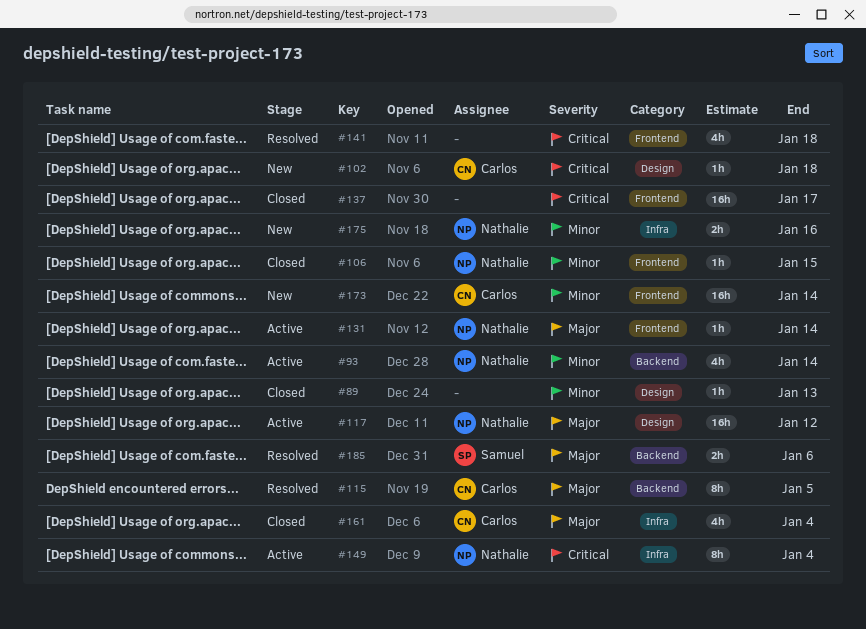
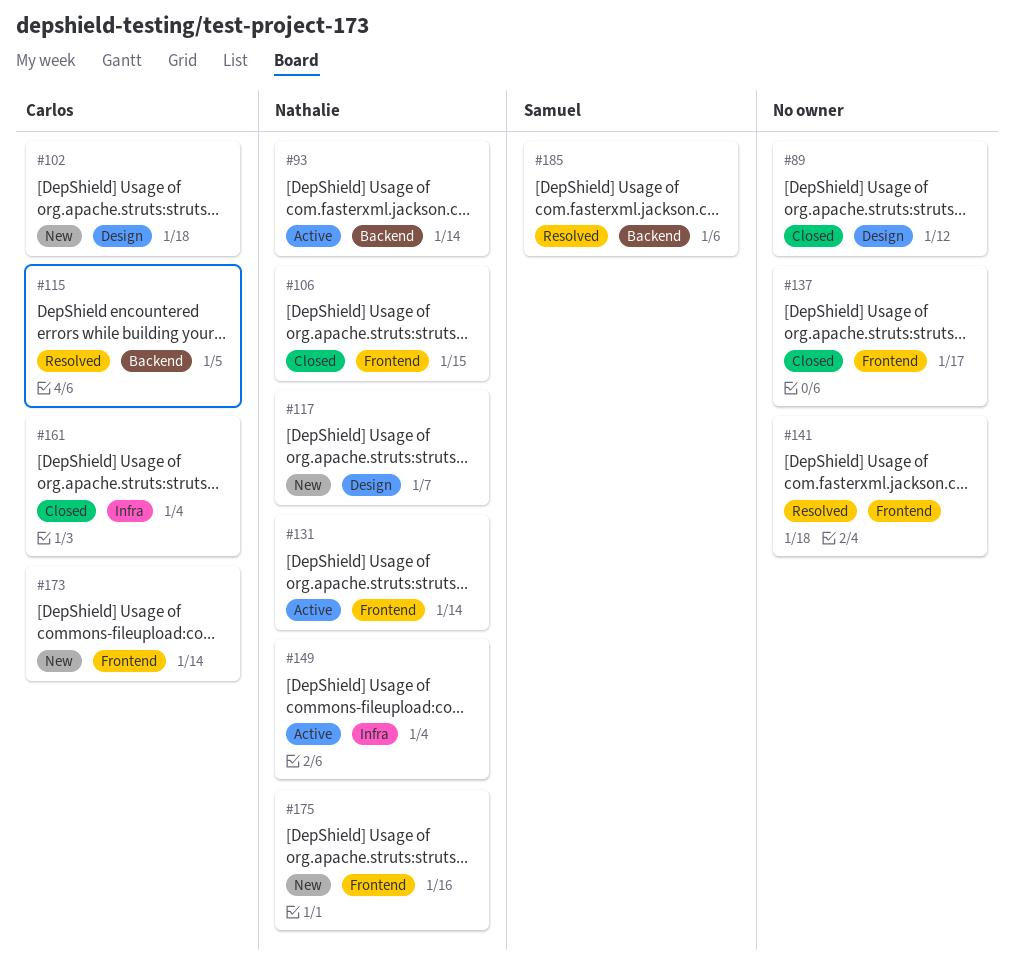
#89, due: Jan 13 -> Jan 12
#117, status: Active -> New
#117, due: Jan 12 -> Jan 7
#175, label: Infra -> Frontend

